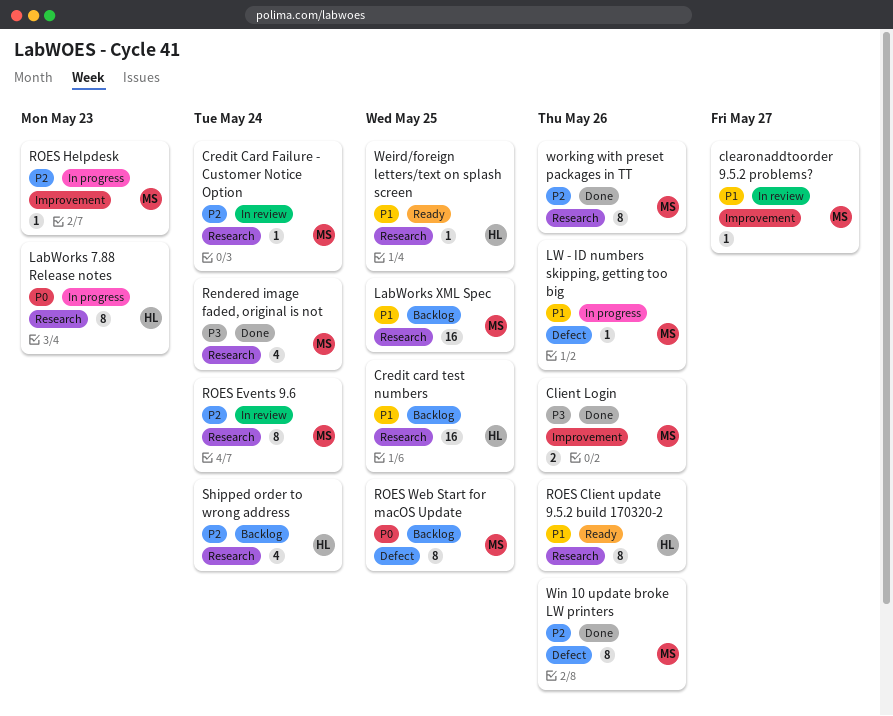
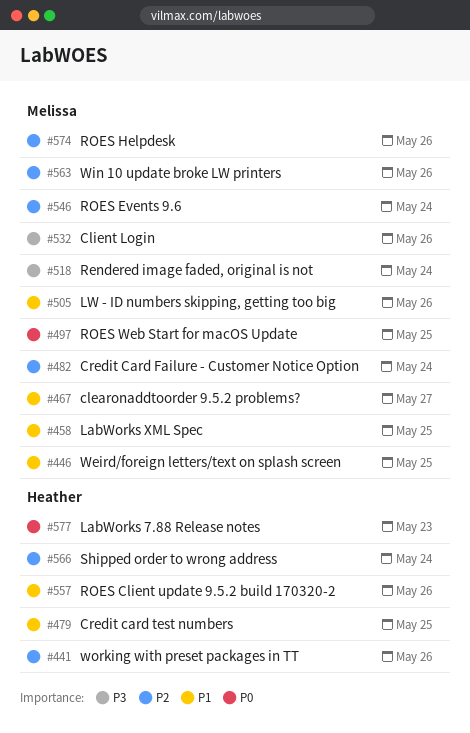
ROES Helpdesk, due: May 23 -> May 26
Weird/foreign letters/text on splash screen, owner: Heather -> Melissa
working with preset packages in TT, owner: Melissa -> Heather

